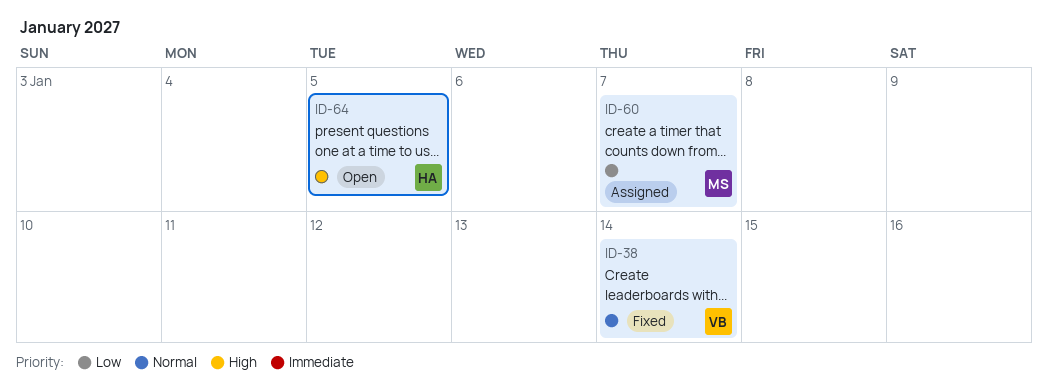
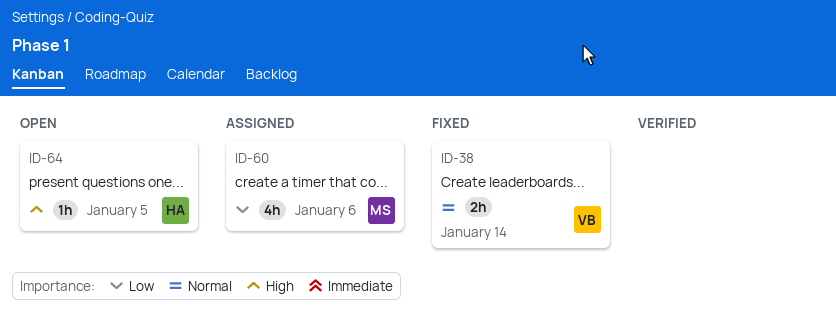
ID-60, due: Jan 7 -> Jan 6

